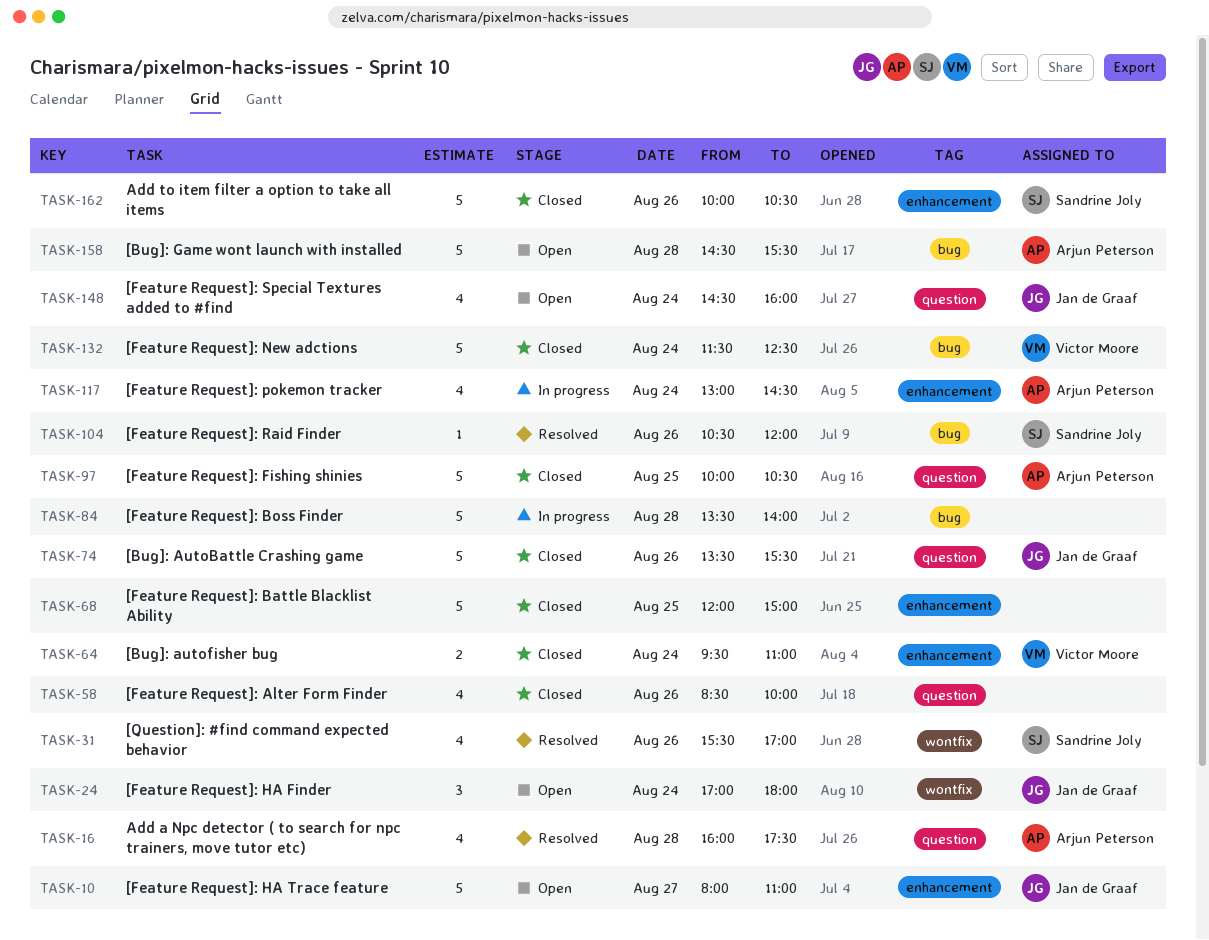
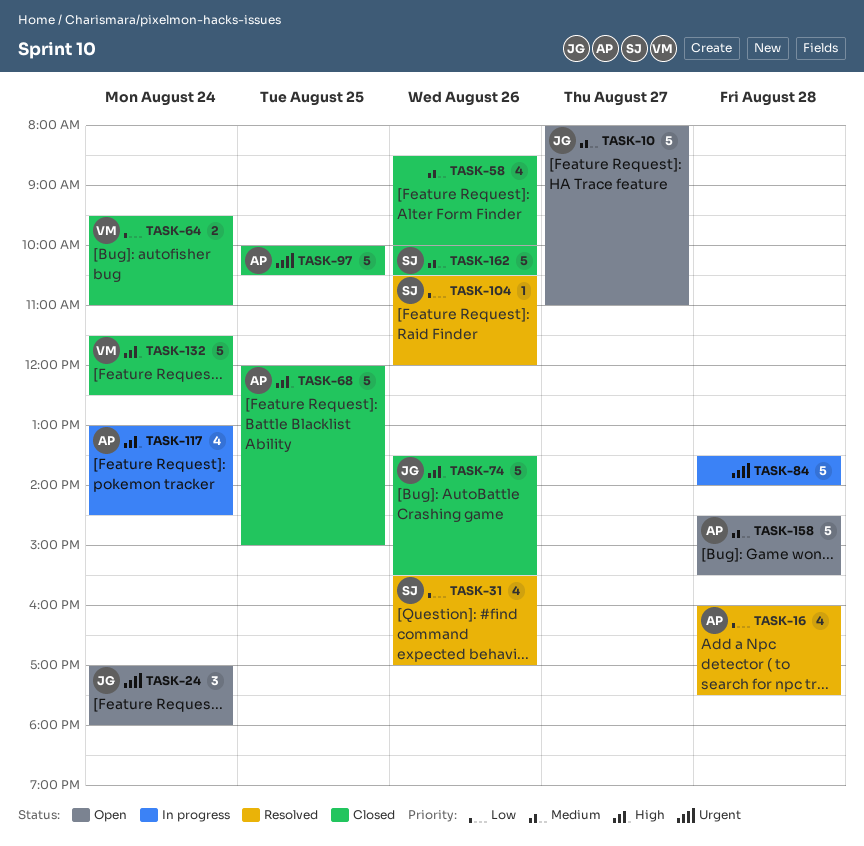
TASK-68, owner: none -> Arjun Peterson
TASK-148: present -> none

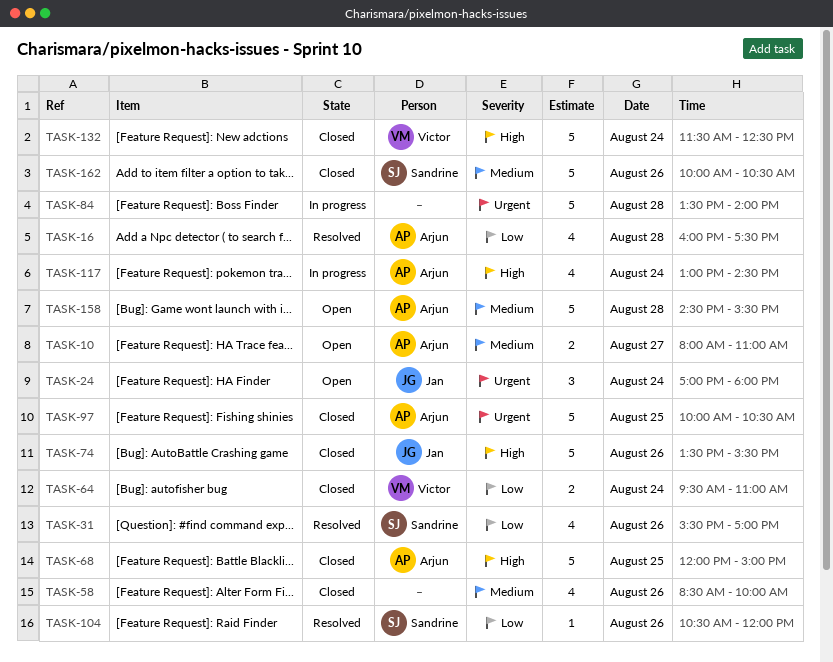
TASK-10, owner: Jan -> Arjun
TASK-10, estimate: 5 -> 2

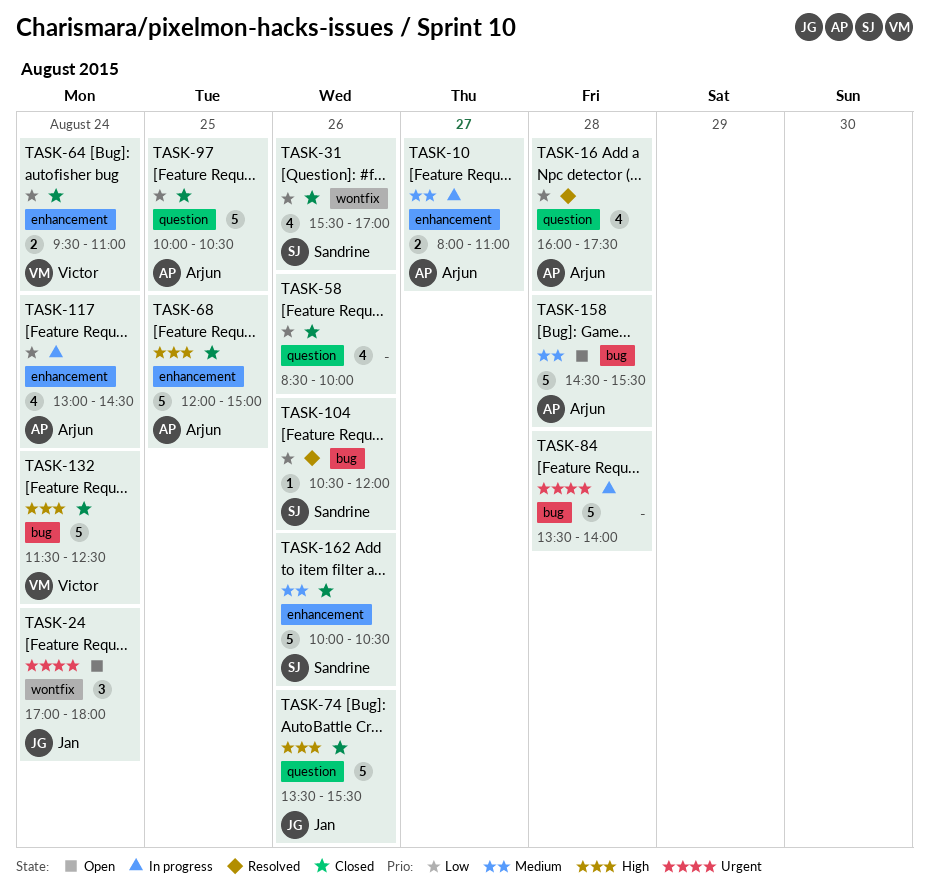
TASK-10, status: Open -> In progress
TASK-31, status: Resolved -> Closed
TASK-58, priority: Medium -> Low
TASK-97, priority: Urgent -> Low
TASK-117, priority: High -> Low

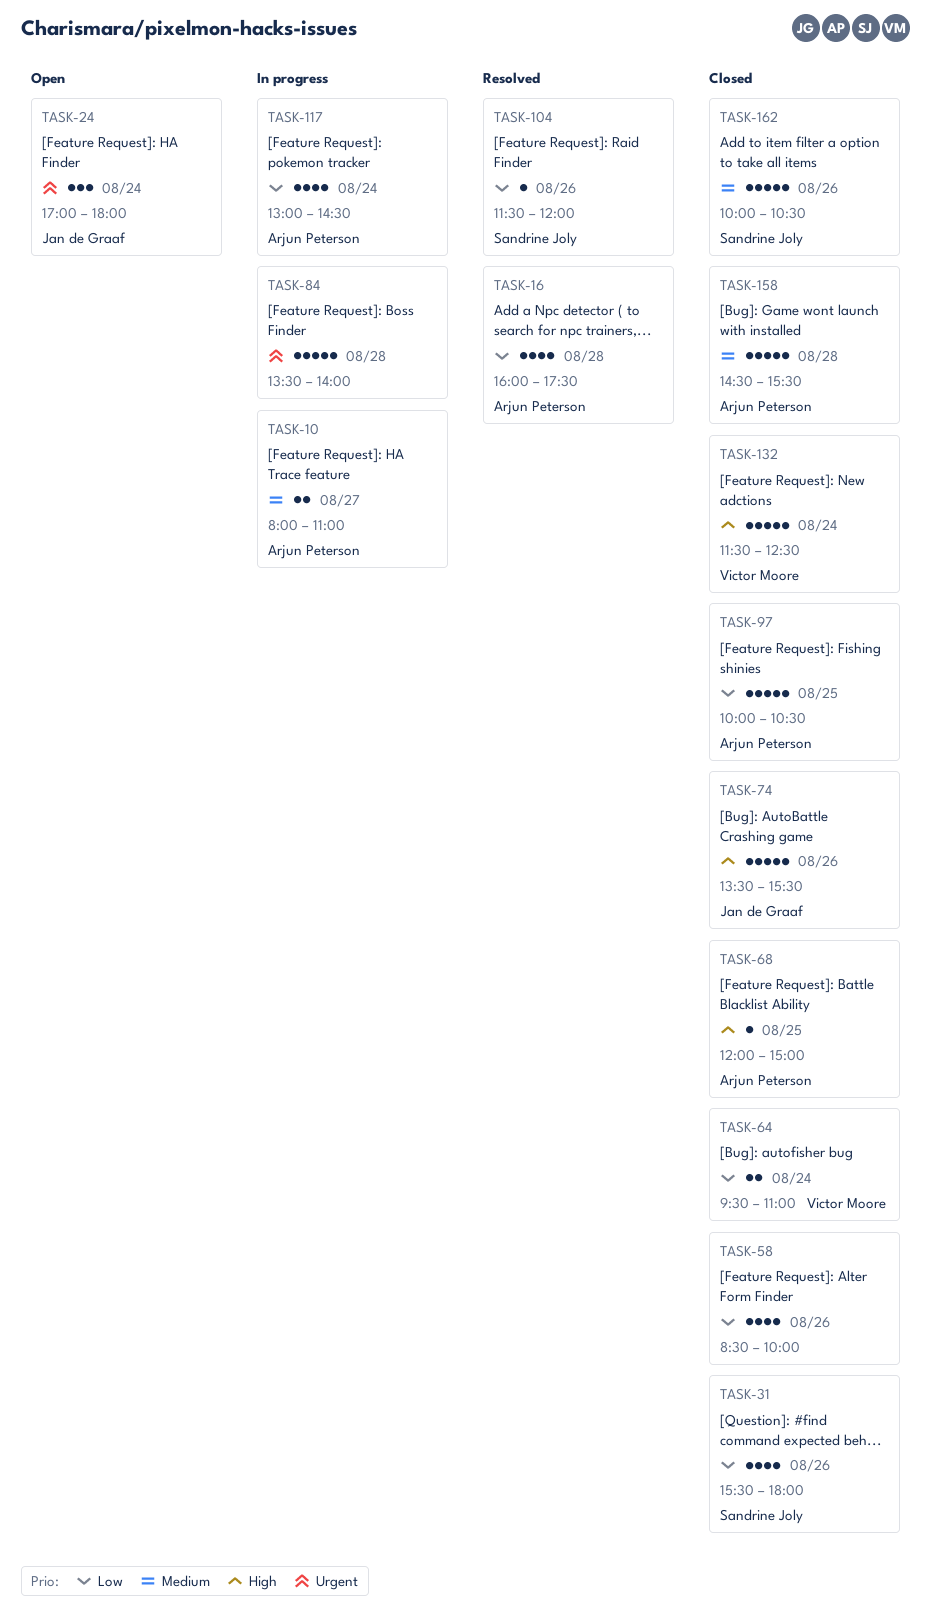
TASK-31, ends: 17:00 -> 18:00
TASK-68, estimate: 5 -> 1
TASK-104, begins: 10:30 -> 11:30
TASK-158, status: Open -> Closed

